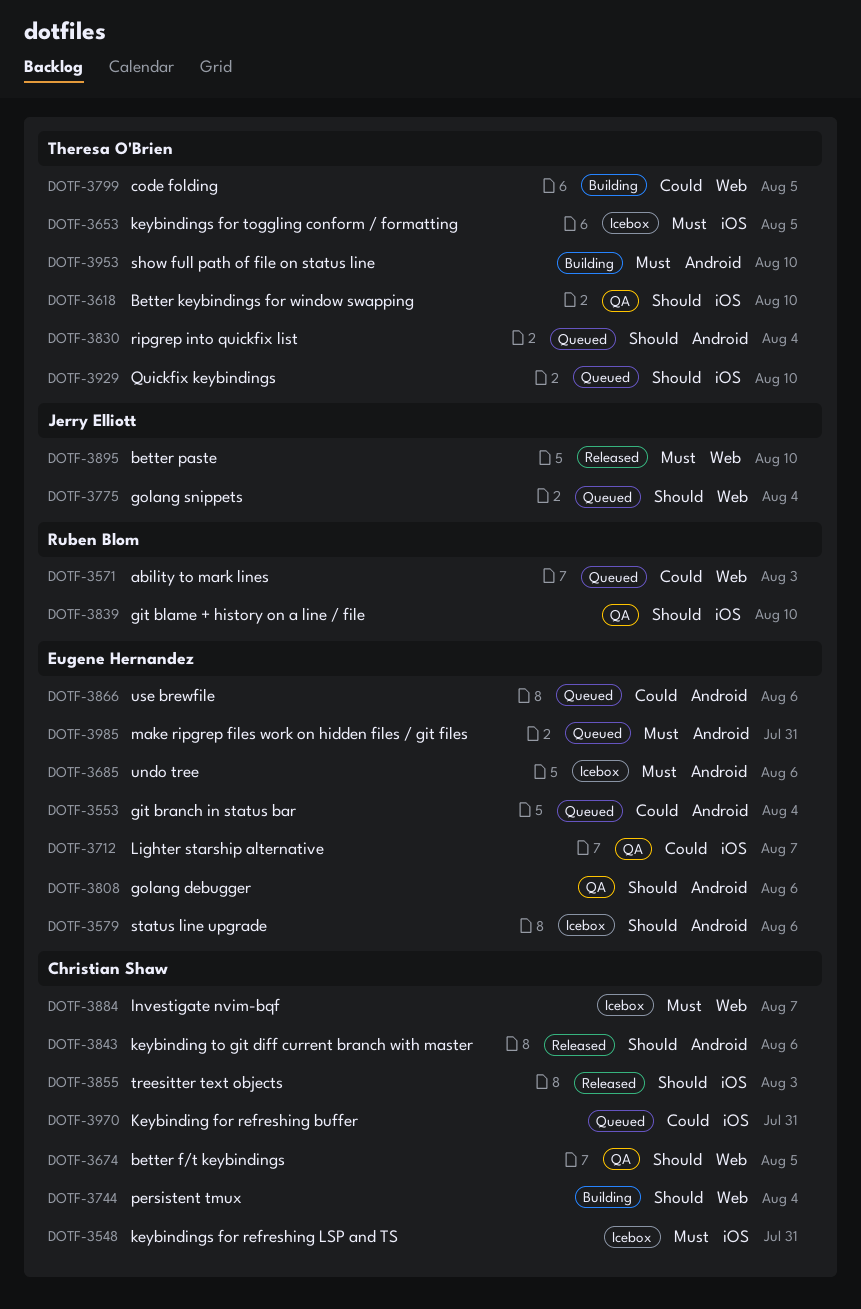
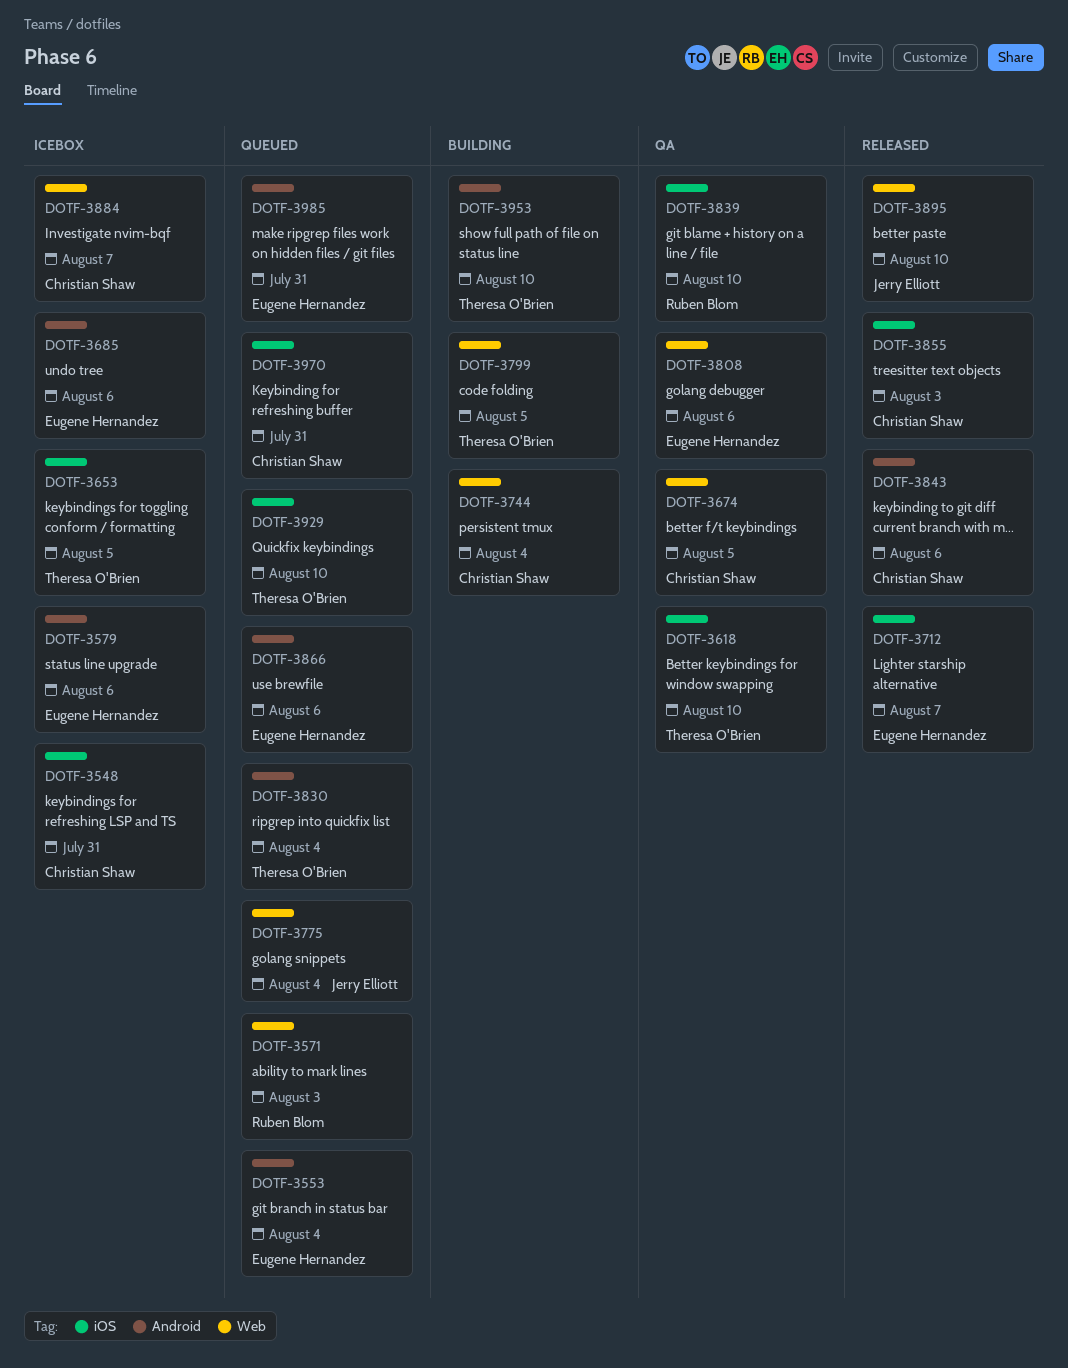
DOTF-3712, status: QA -> Released
DOTF-3808, label: Android -> Web

